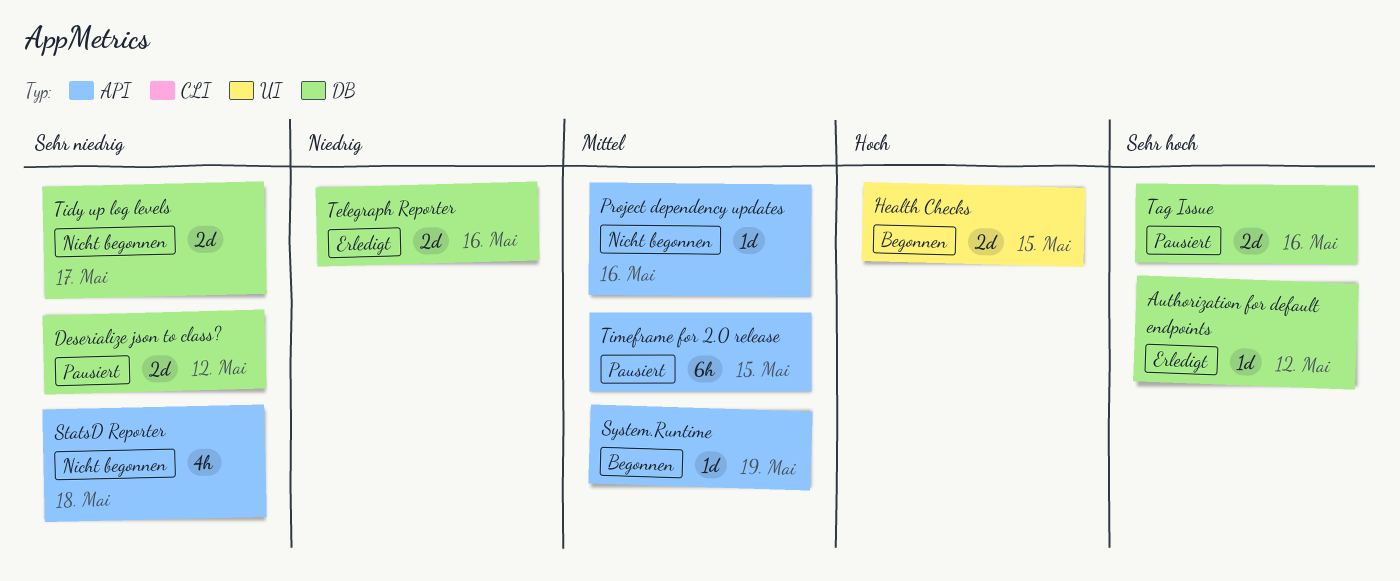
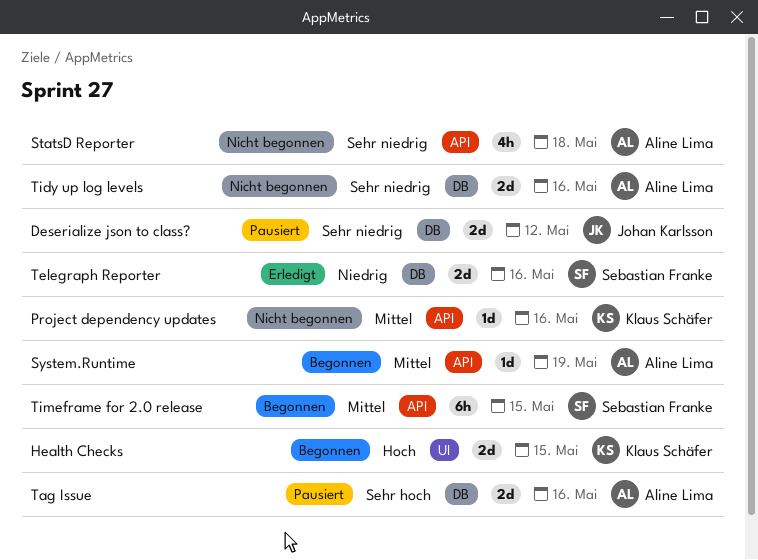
Authorization for default endpoints: present -> none
Tidy up log levels, due: May 17 -> May 16
Timeframe for 2.0 release, status: Pausiert -> Begonnen

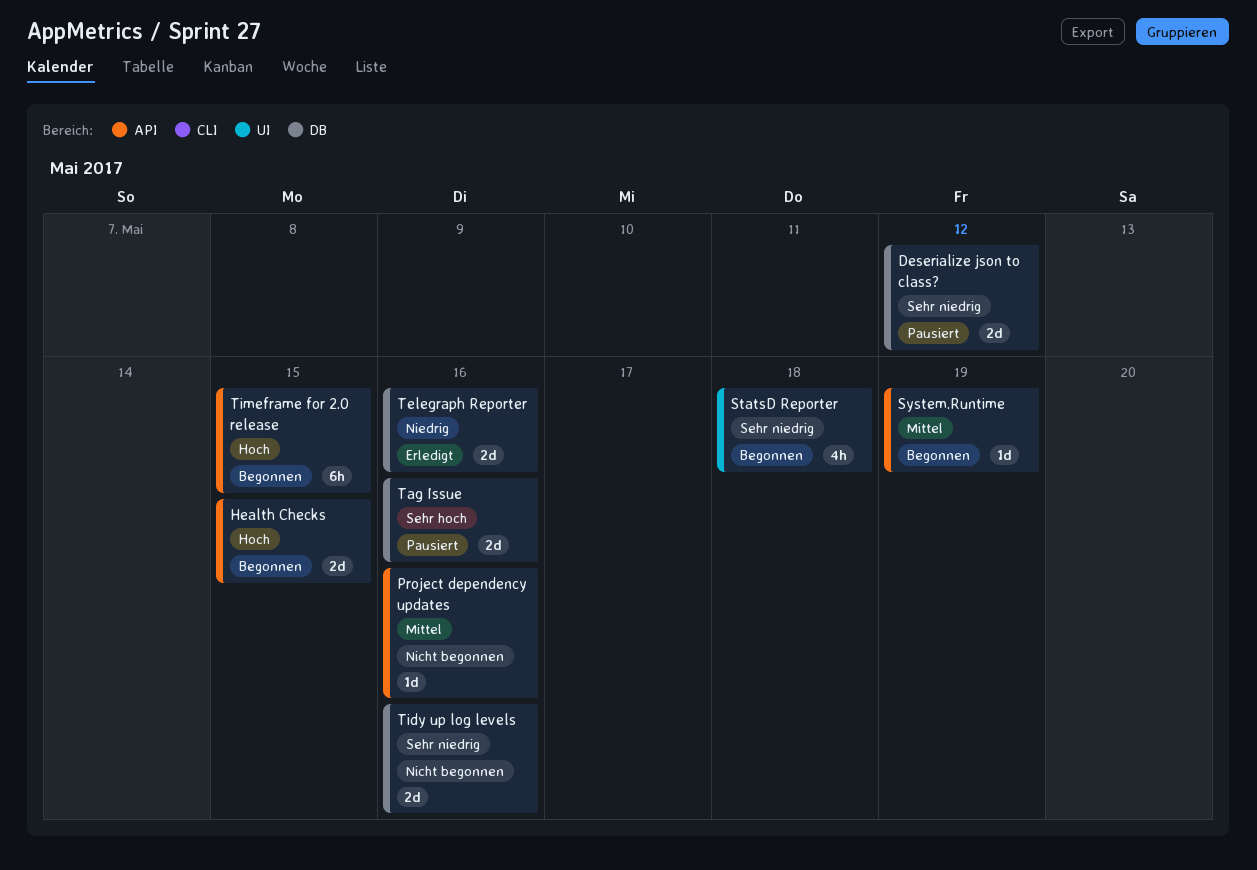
Health Checks, label: UI -> API
StatsD Reporter, status: Nicht begonnen -> Begonnen
StatsD Reporter, label: API -> UI
Timeframe for 2.0 release, priority: Mittel -> Hoch

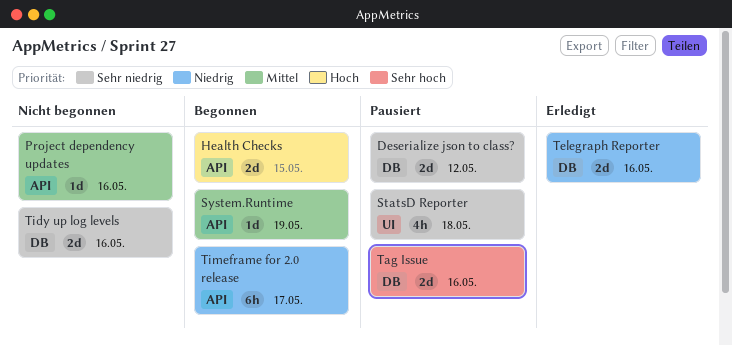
StatsD Reporter, status: Begonnen -> Pausiert
Timeframe for 2.0 release, priority: Hoch -> Niedrig
Timeframe for 2.0 release, due: May 15 -> May 17

